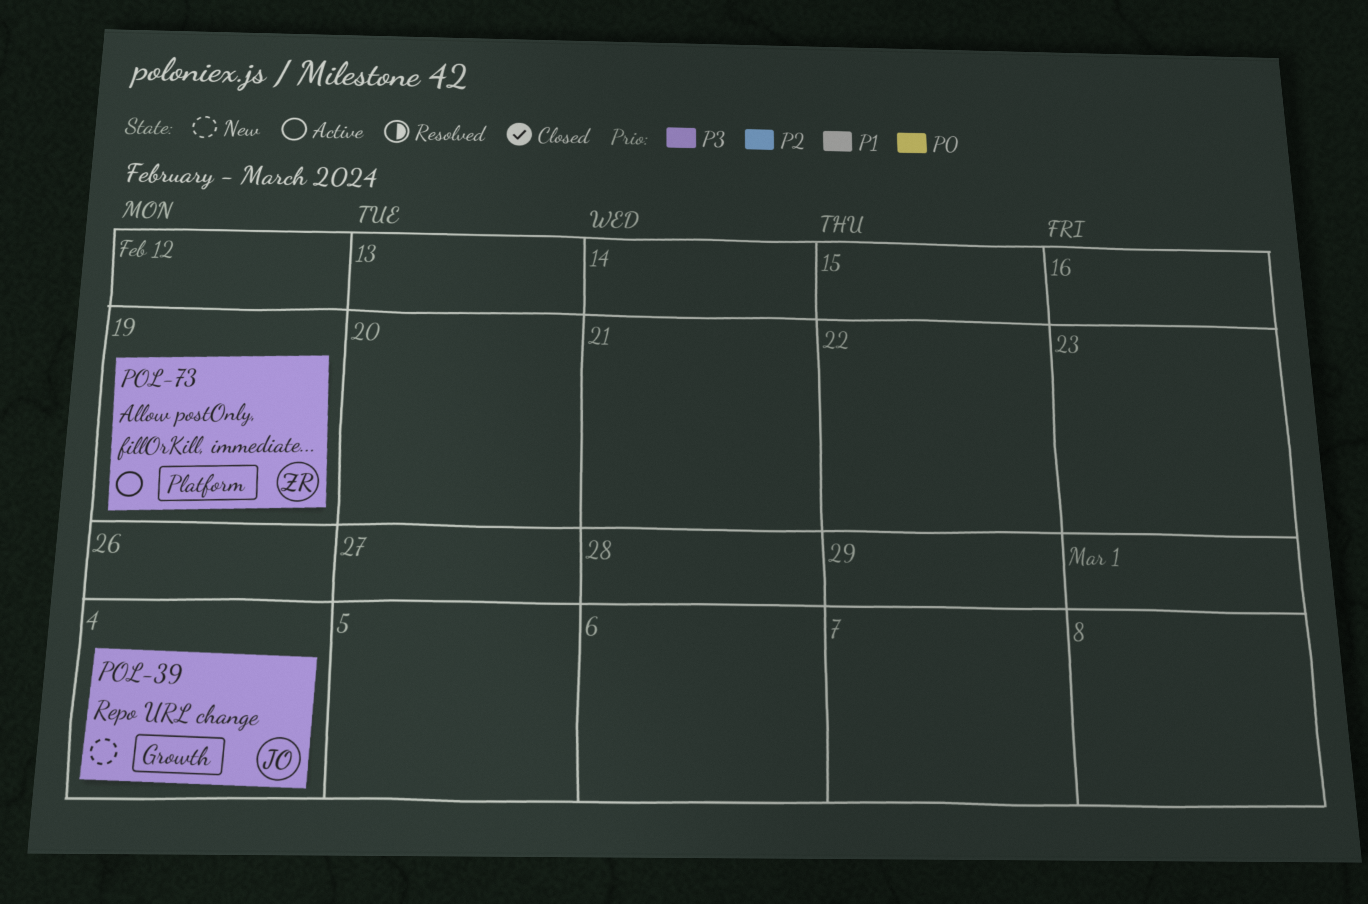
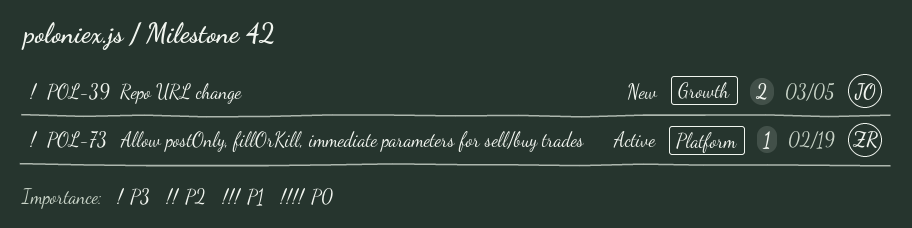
POL-39, due: Mar 4 -> Mar 5

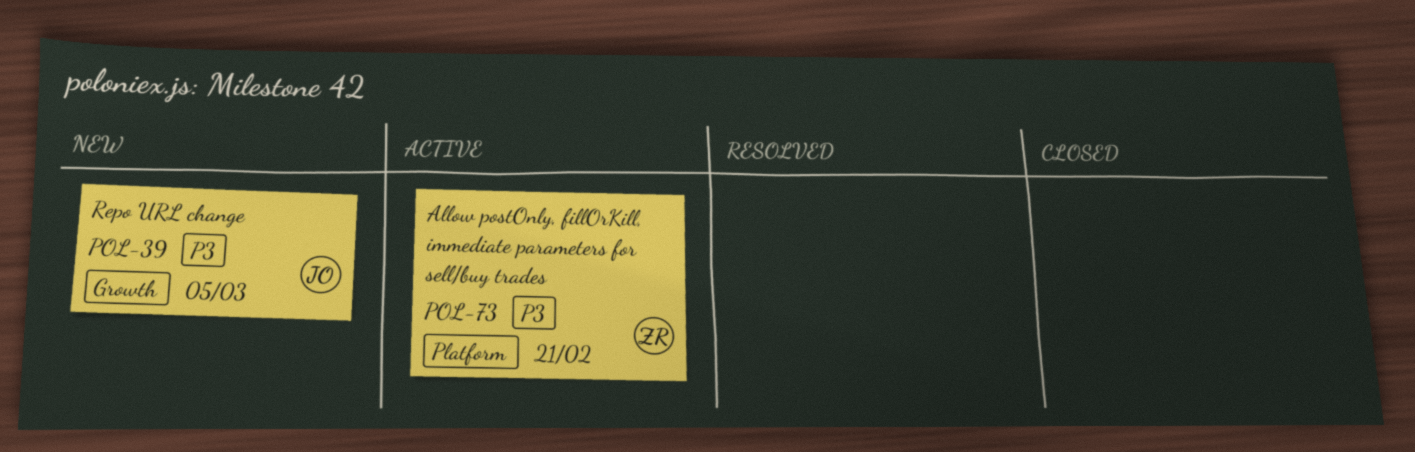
POL-73, due: Feb 19 -> Feb 21

